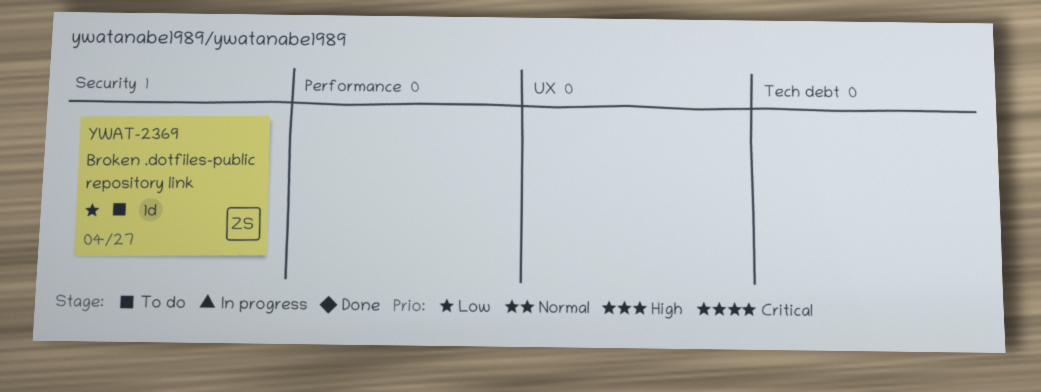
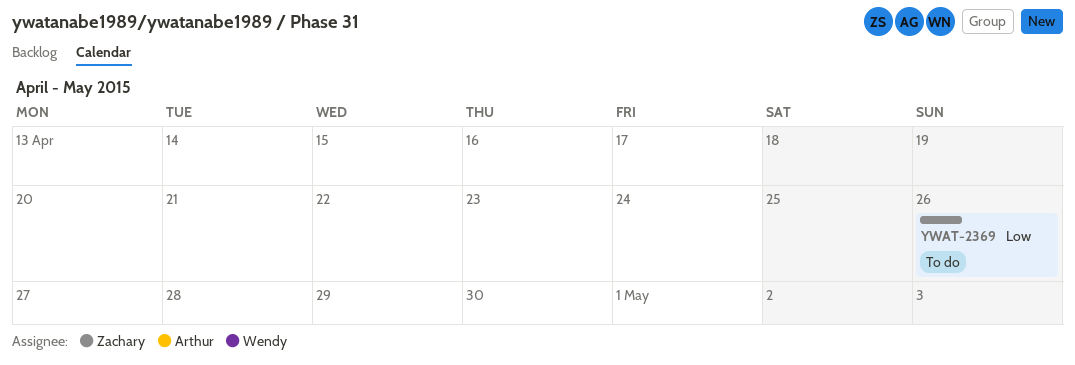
YWAT-2369, due: Apr 27 -> Apr 26

